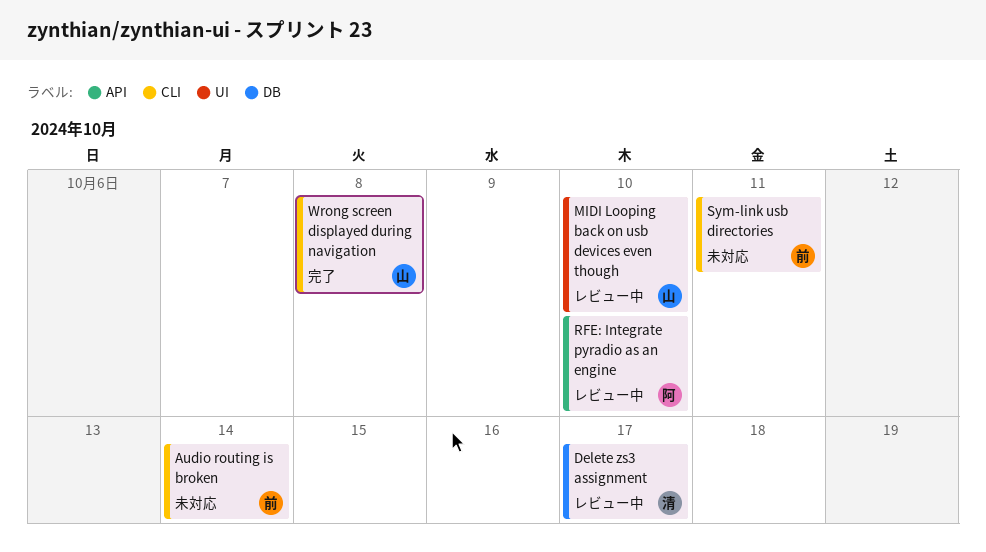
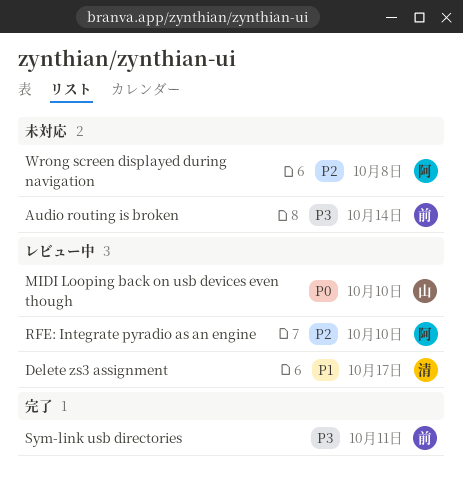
Sym-link usb directories, status: 未対応 -> 完了
Wrong screen displayed during navigation, status: 完了 -> 未対応
Wrong screen displayed during navigation, owner: 山 -> 阿

